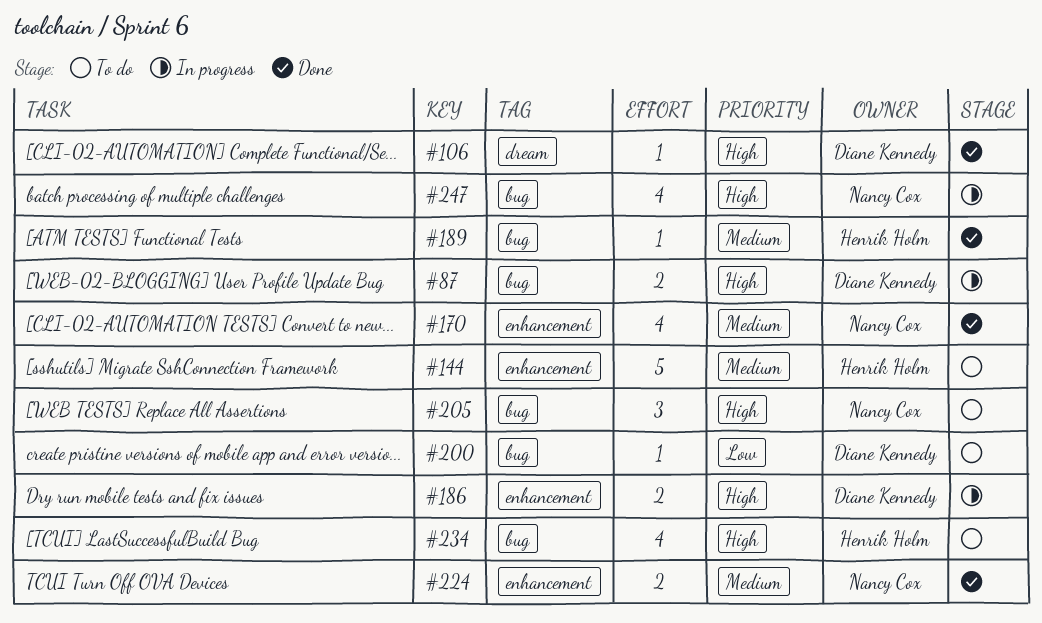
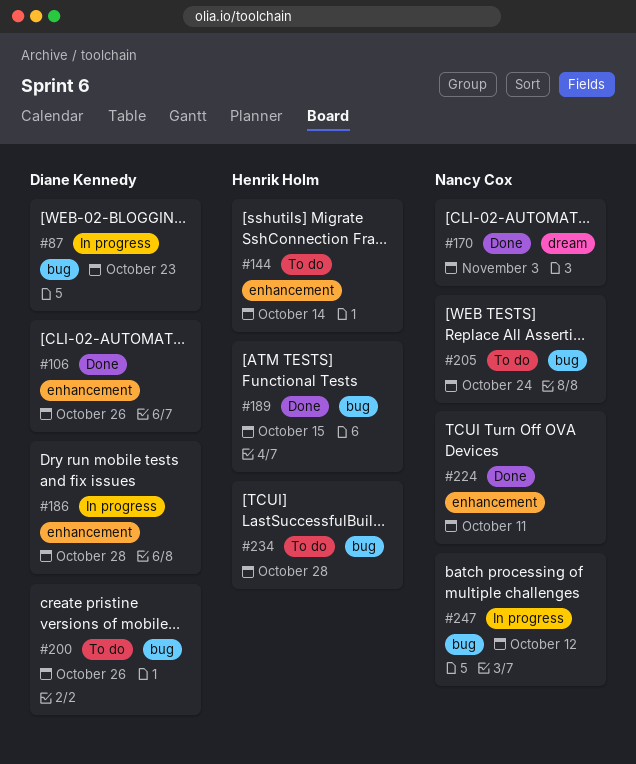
#106, label: dream -> enhancement
#170, label: enhancement -> dream

